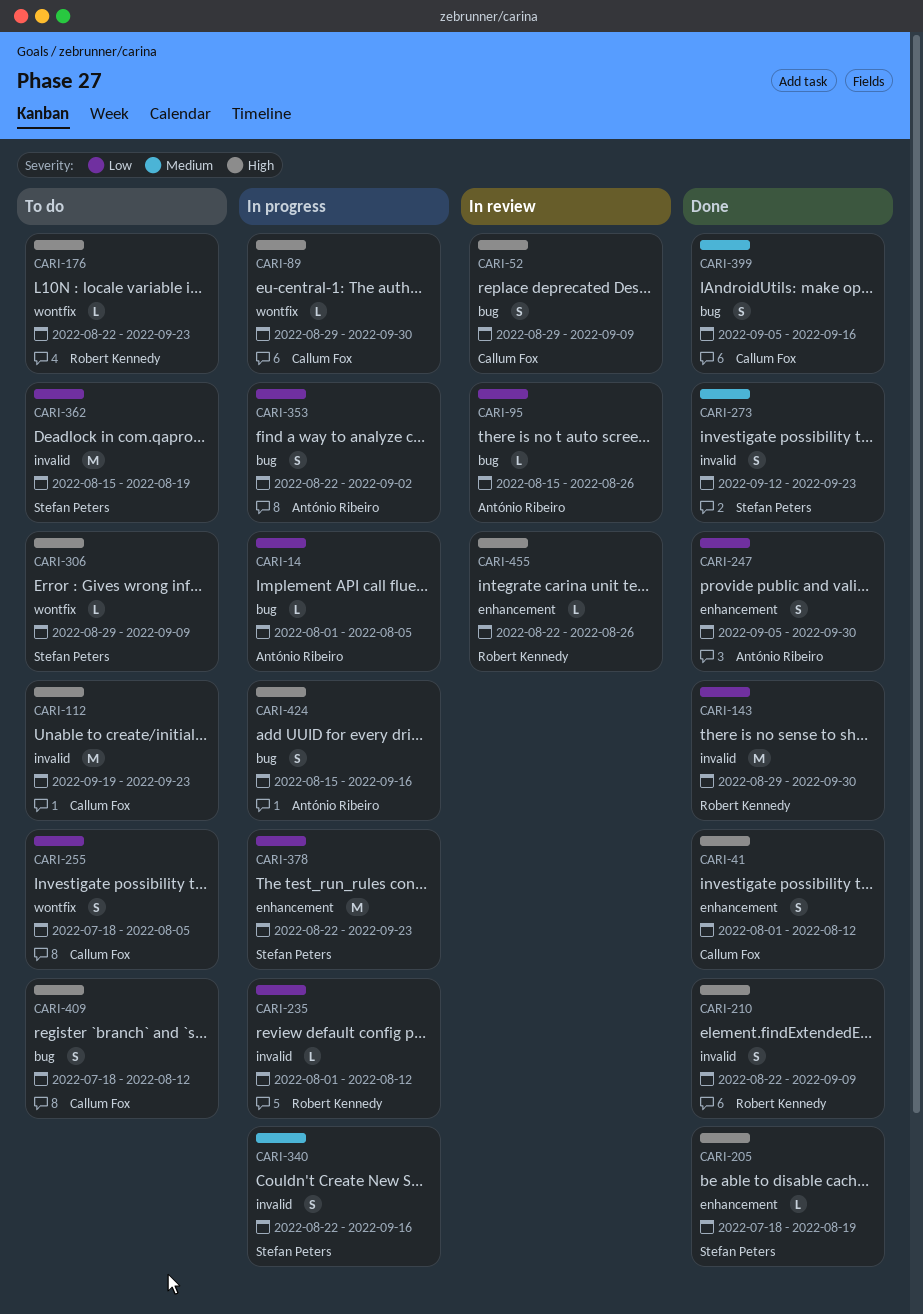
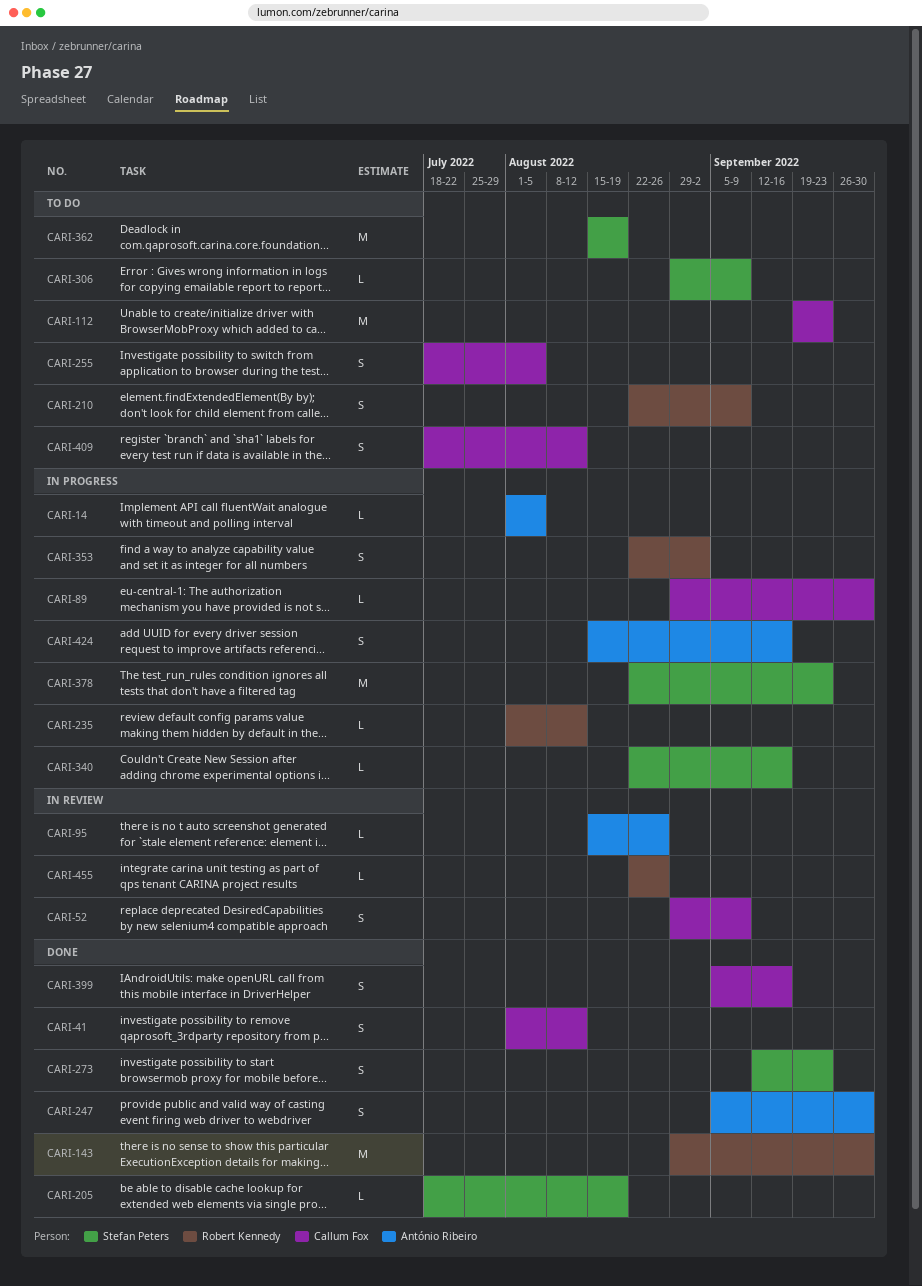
CARI-176: present -> none
CARI-210, status: Done -> To do
CARI-340, estimate: S -> L
CARI-353, owner: António Ribeiro -> Robert Kennedy

